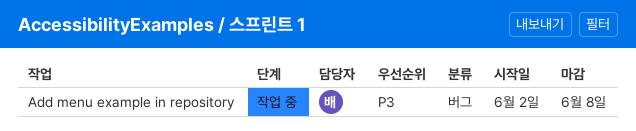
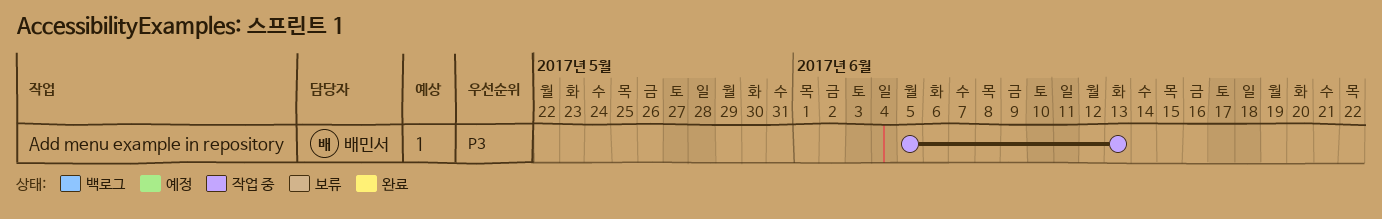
Add menu example in repository, start: Jun 2 -> Jun 5
Add menu example in repository, due: Jun 8 -> Jun 13

